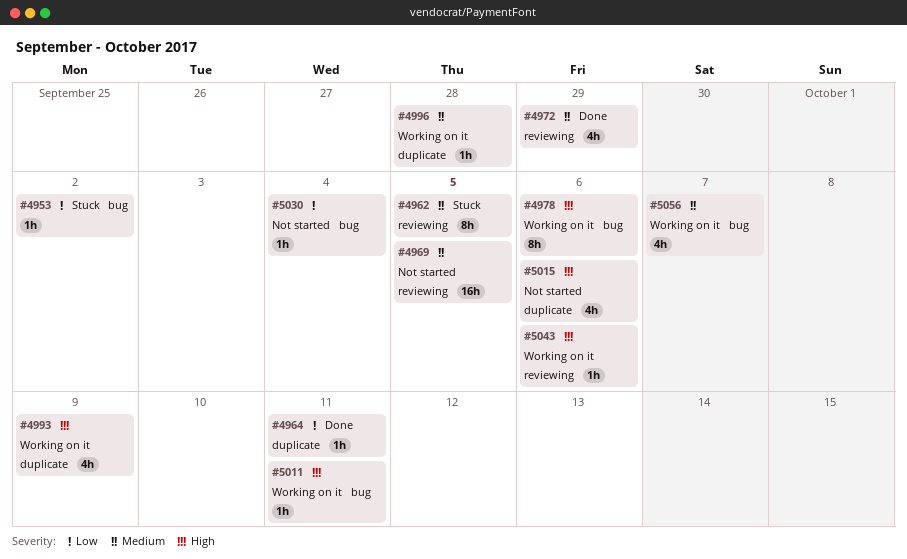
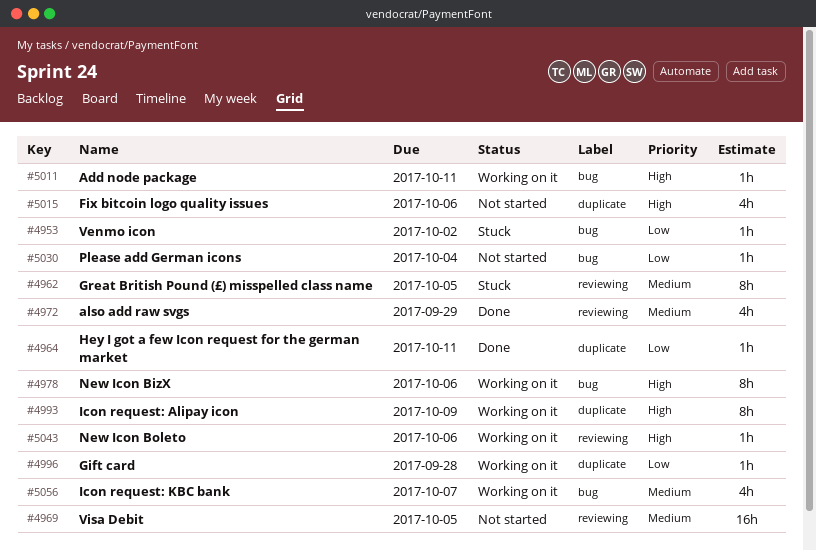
#4993, estimate: 4h -> 8h
#4996, priority: Medium -> Low

